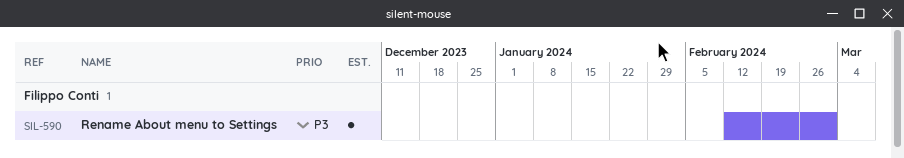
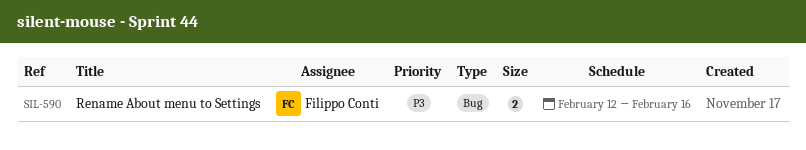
SIL-590, estimate: 1 -> 2
SIL-590, due: Mar 1 -> Feb 16

